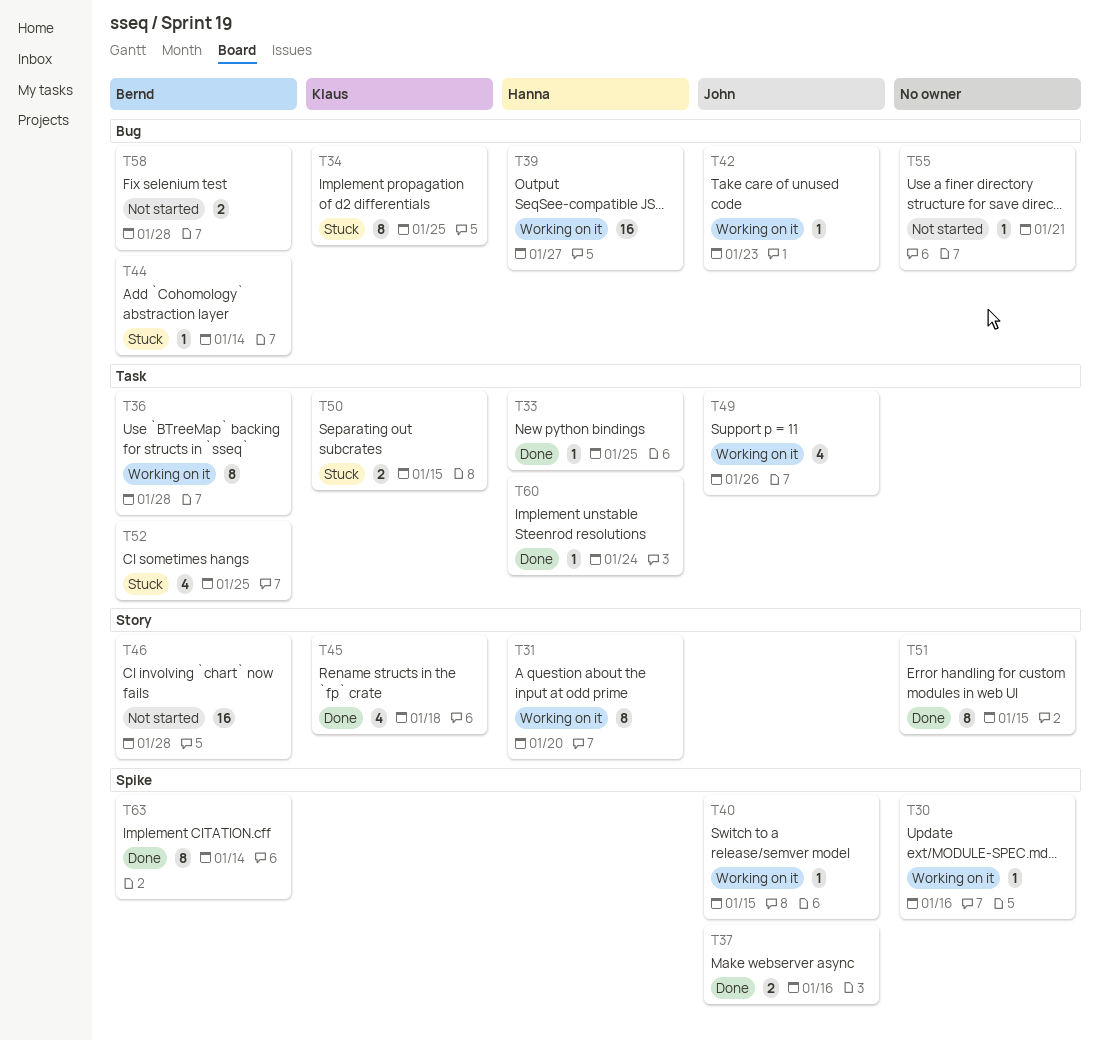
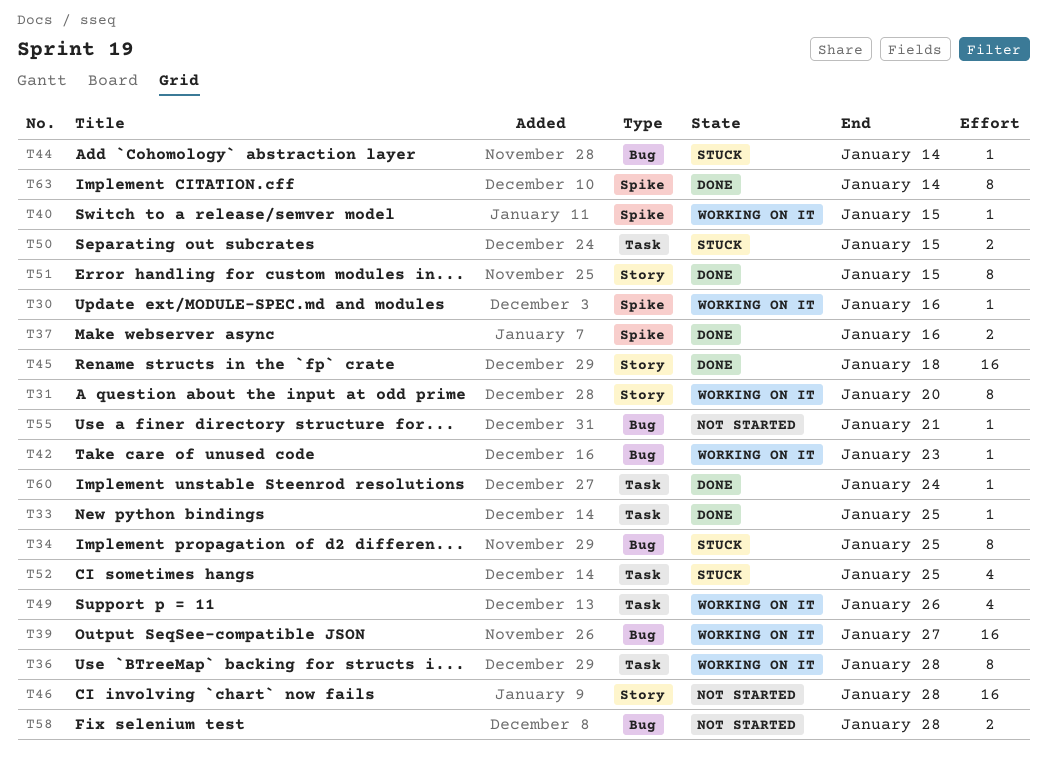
T45, estimate: 4 -> 16

